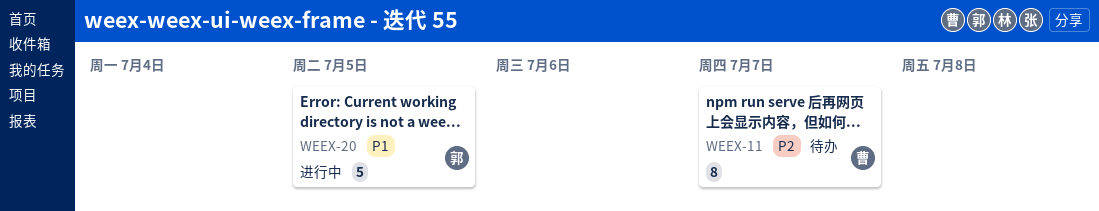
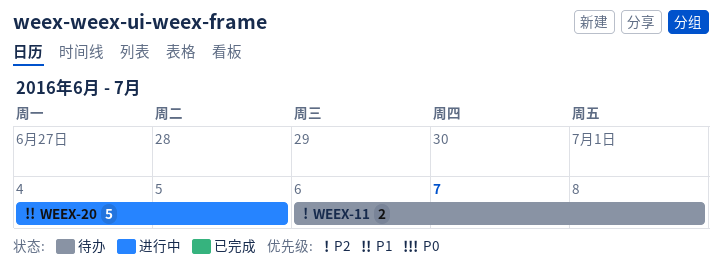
WEEX-11, estimate: 8 -> 2
WEEX-11, due: Jul 7 -> Jul 8

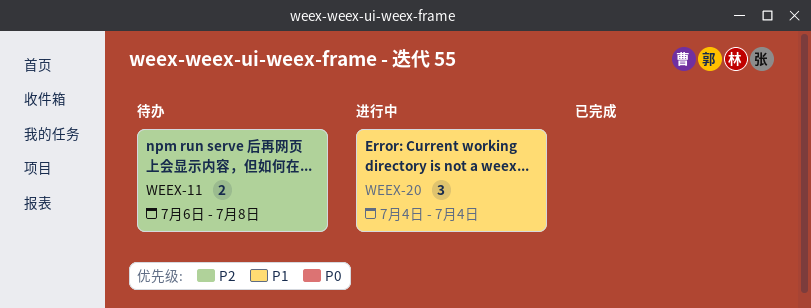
WEEX-20, estimate: 5 -> 3
WEEX-20, due: Jul 5 -> Jul 4

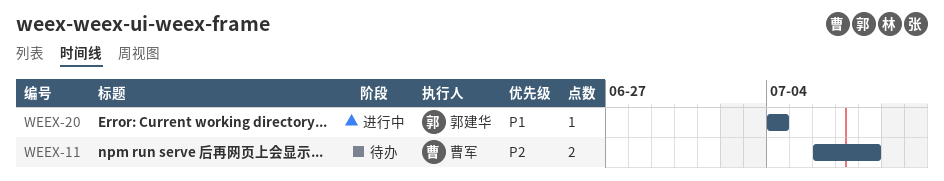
WEEX-20, estimate: 3 -> 1

